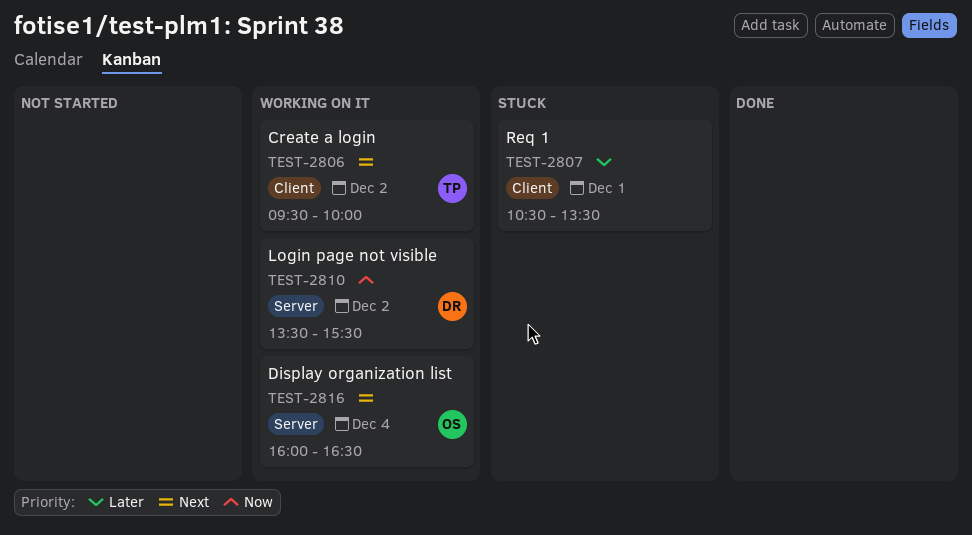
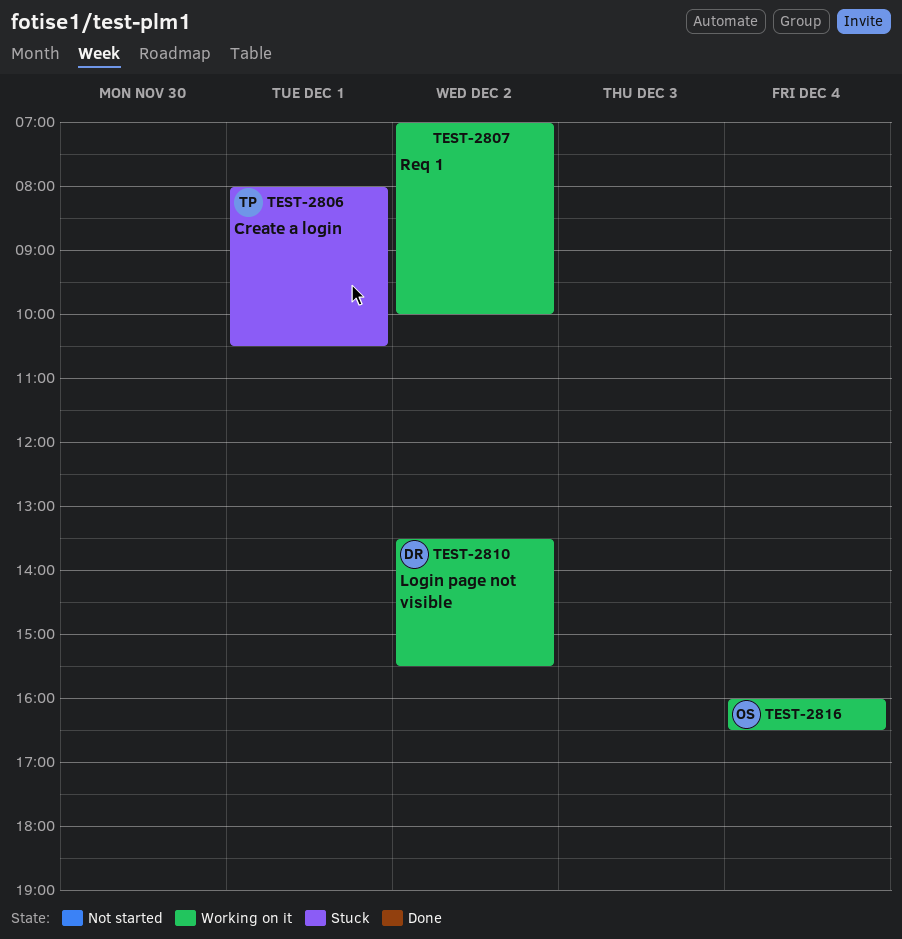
TEST-2806, status: Working on it -> Stuck
TEST-2806, day: Dec 2 -> Dec 1
TEST-2806, begins: 09:30 -> 08:00
TEST-2806, ends: 10:00 -> 10:30
TEST-2807, status: Stuck -> Working on it
TEST-2807, day: Dec 1 -> Dec 2
TEST-2807, begins: 10:30 -> 07:00
TEST-2807, ends: 13:30 -> 10:00

